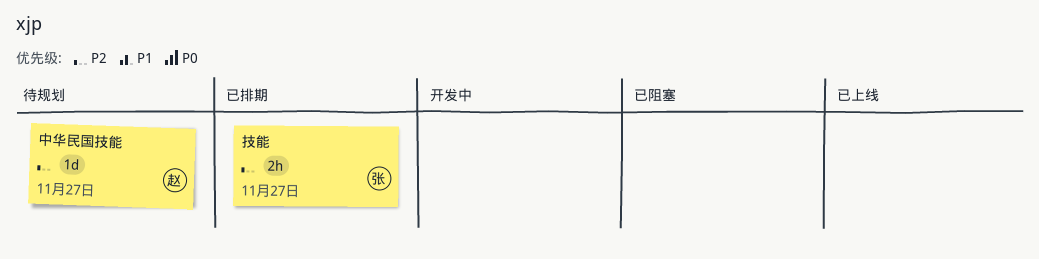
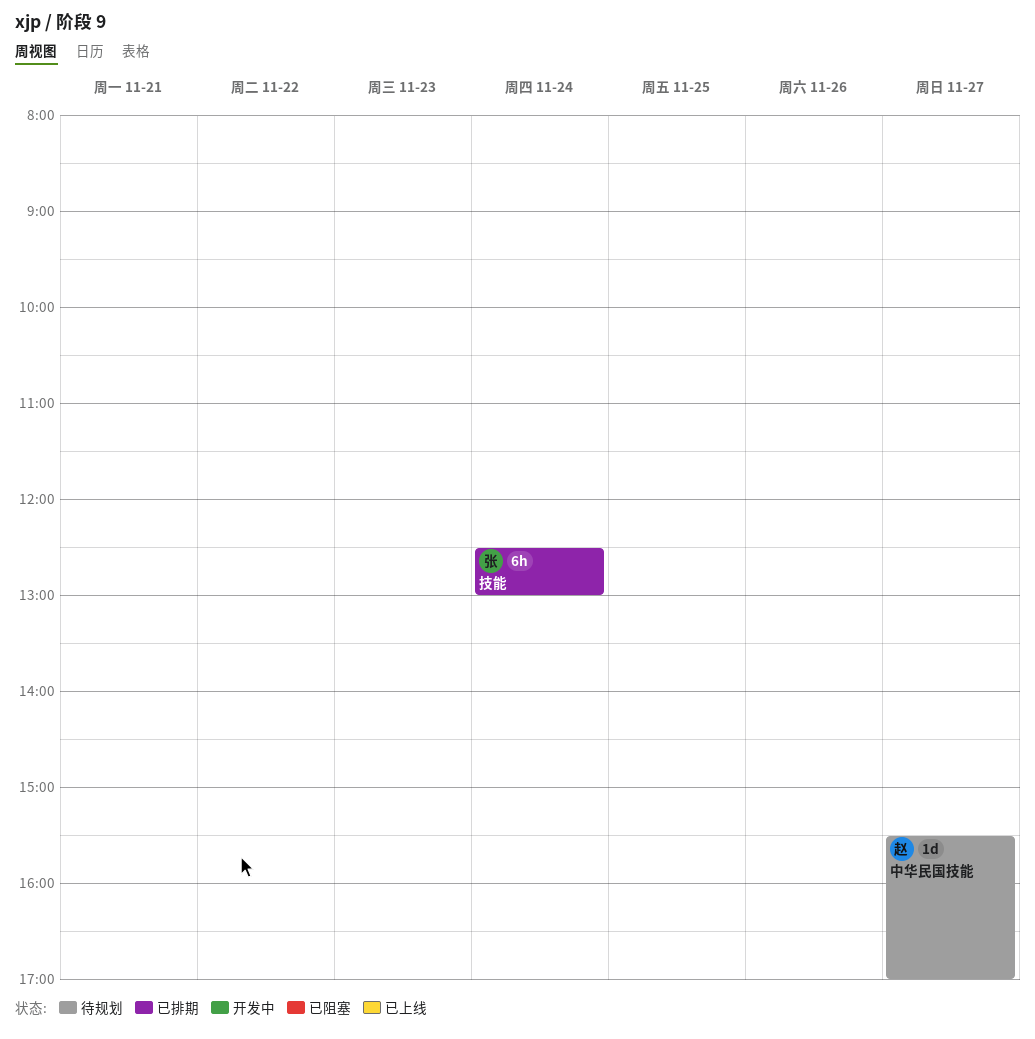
技能, estimate: 2h -> 6h
技能, day: Nov 27 -> Nov 24

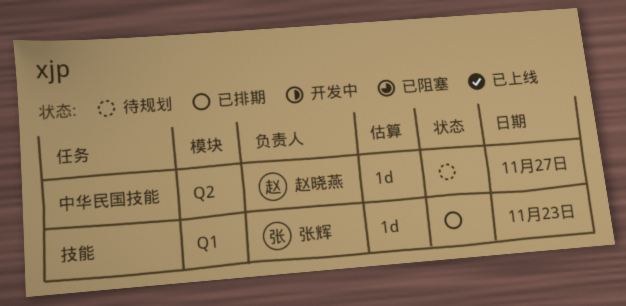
技能, estimate: 6h -> 1d
技能, day: Nov 24 -> Nov 23

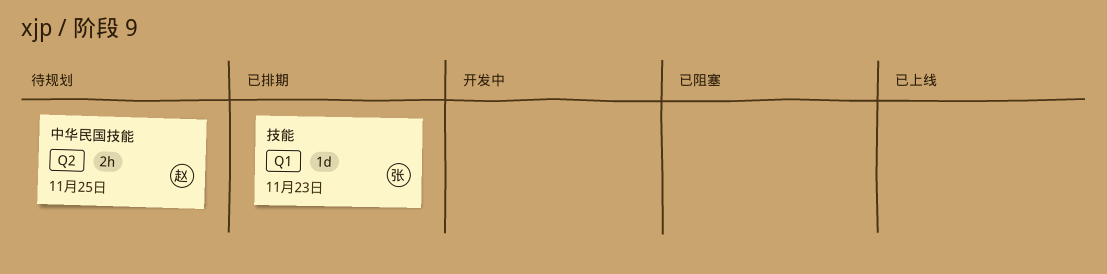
中华民国技能, estimate: 1d -> 2h
中华民国技能, day: Nov 27 -> Nov 25

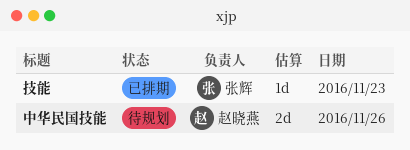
中华民国技能, estimate: 2h -> 2d
中华民国技能, day: Nov 25 -> Nov 26

